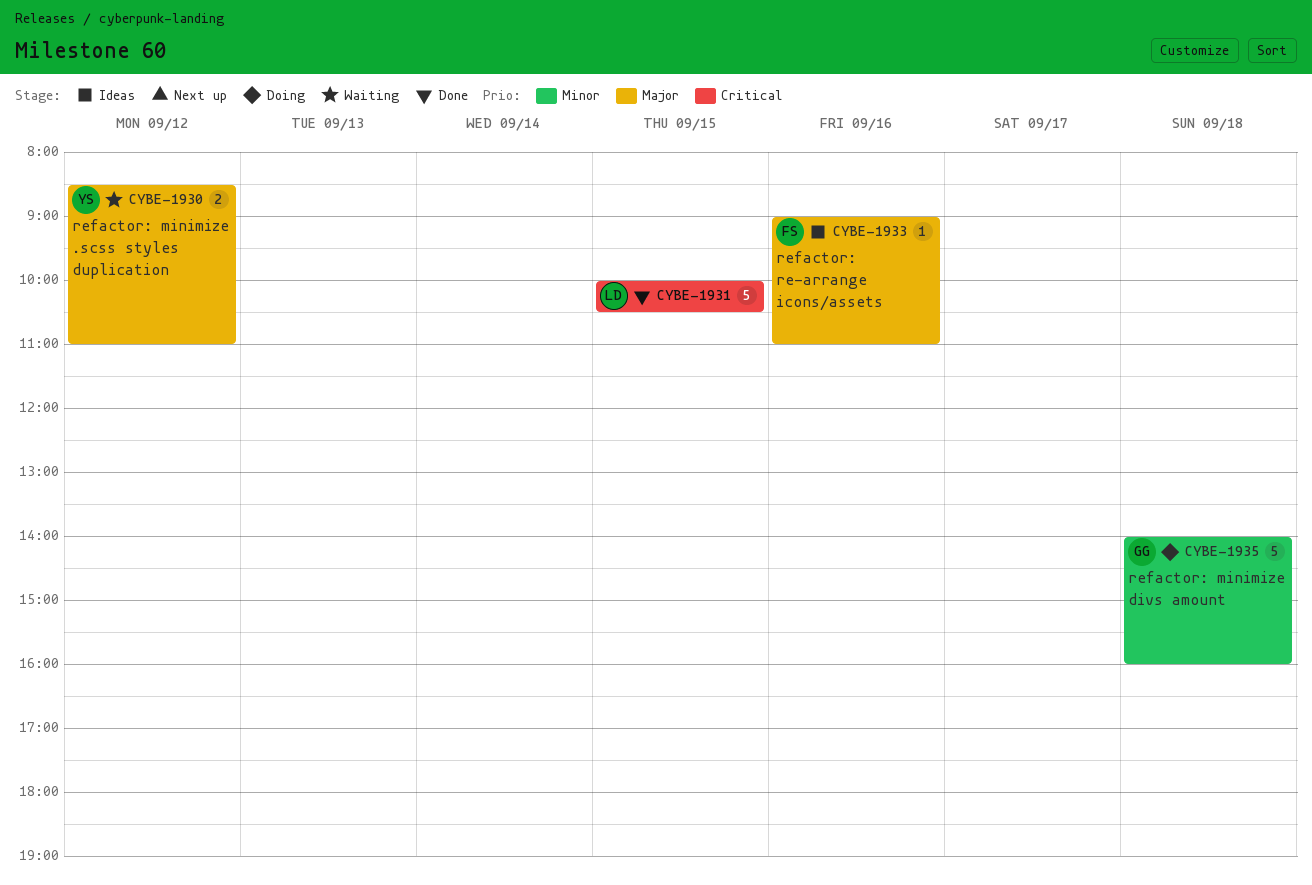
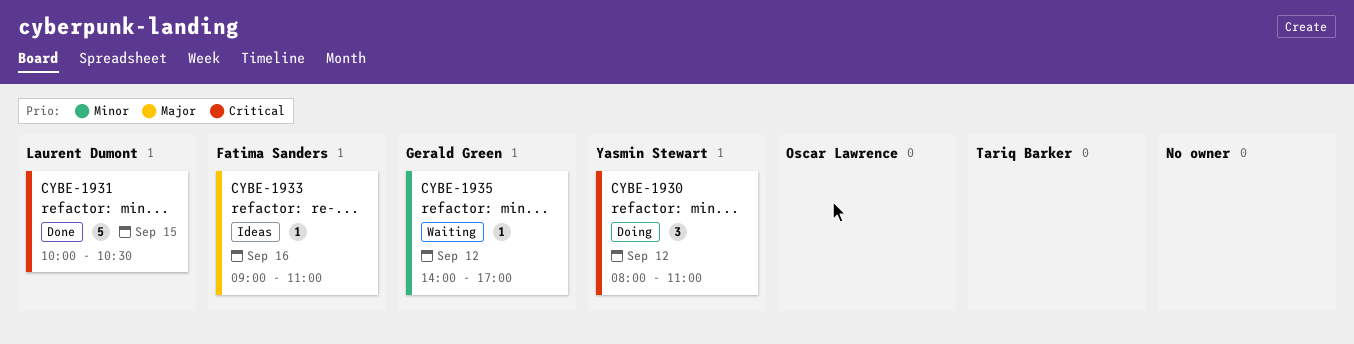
CYBE-1930, status: Waiting -> Doing
CYBE-1930, priority: Major -> Critical
CYBE-1930, estimate: 2 -> 3
CYBE-1930, begins: 08:30 -> 08:00
CYBE-1935, status: Doing -> Waiting
CYBE-1935, estimate: 5 -> 1
CYBE-1935, day: Sep 18 -> Sep 12
CYBE-1935, ends: 16:00 -> 17:00

